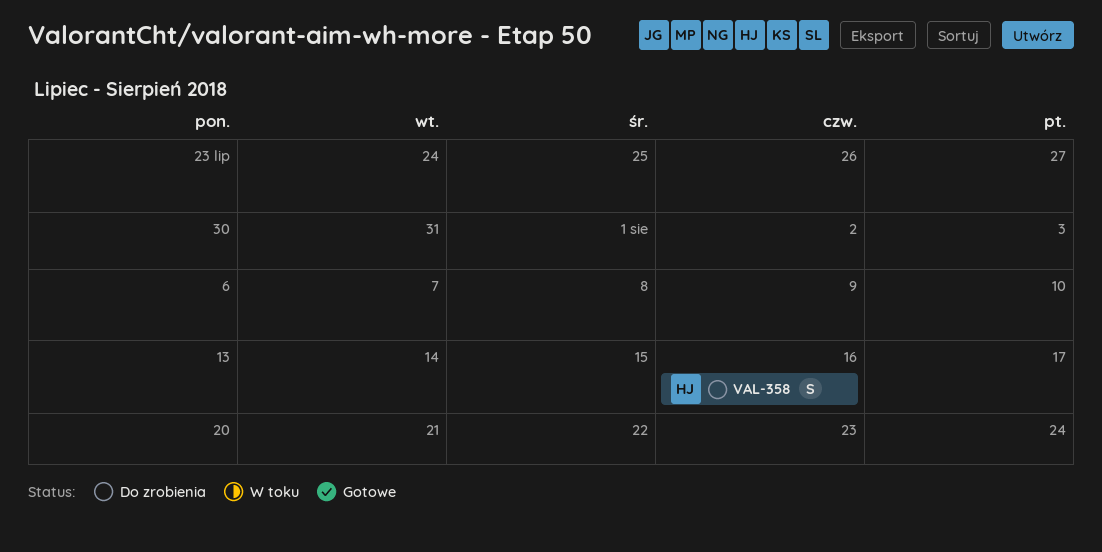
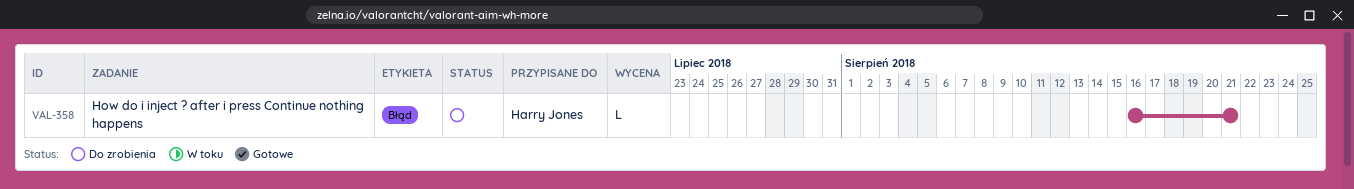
VAL-358, estimate: S -> L
VAL-358, due: Aug 16 -> Aug 21

